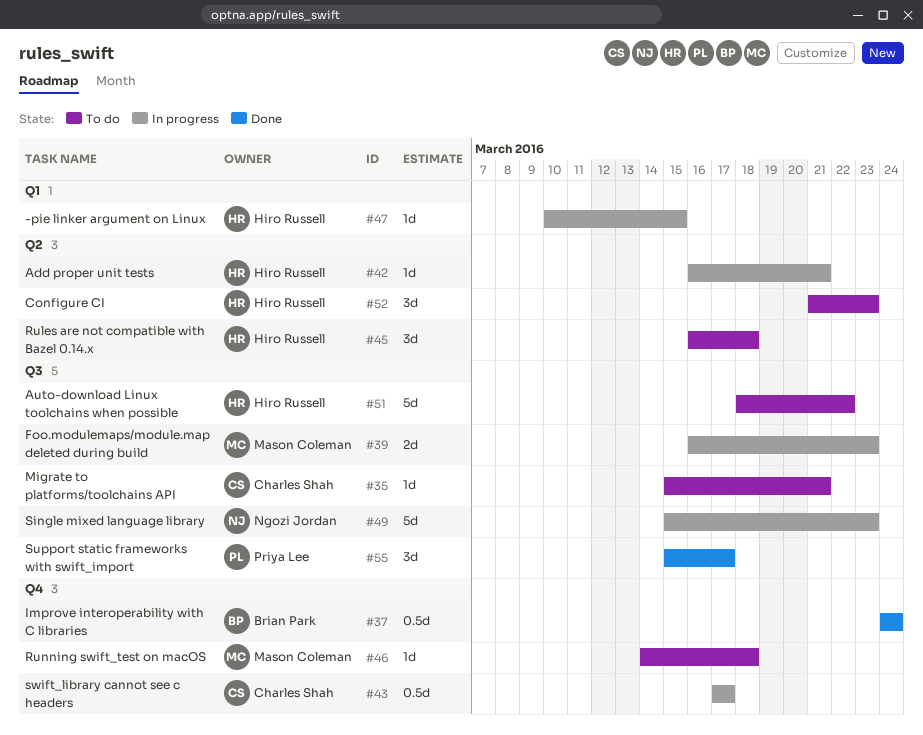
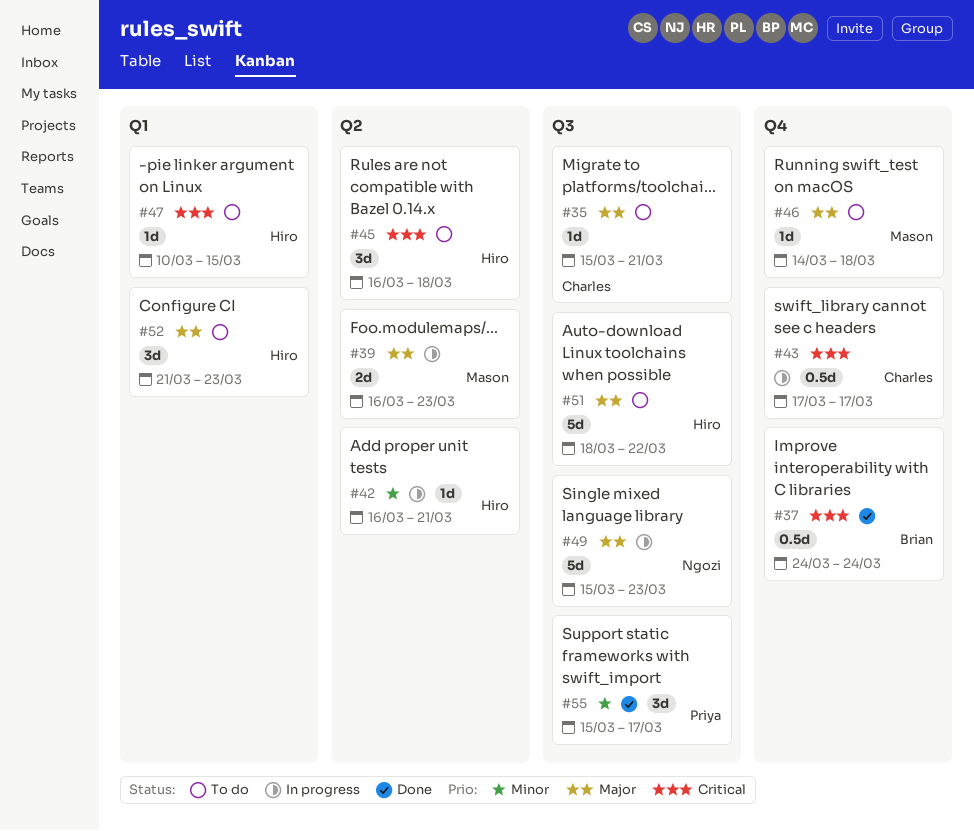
#39, label: Q3 -> Q2
#47, status: In progress -> To do
#52, label: Q2 -> Q1

